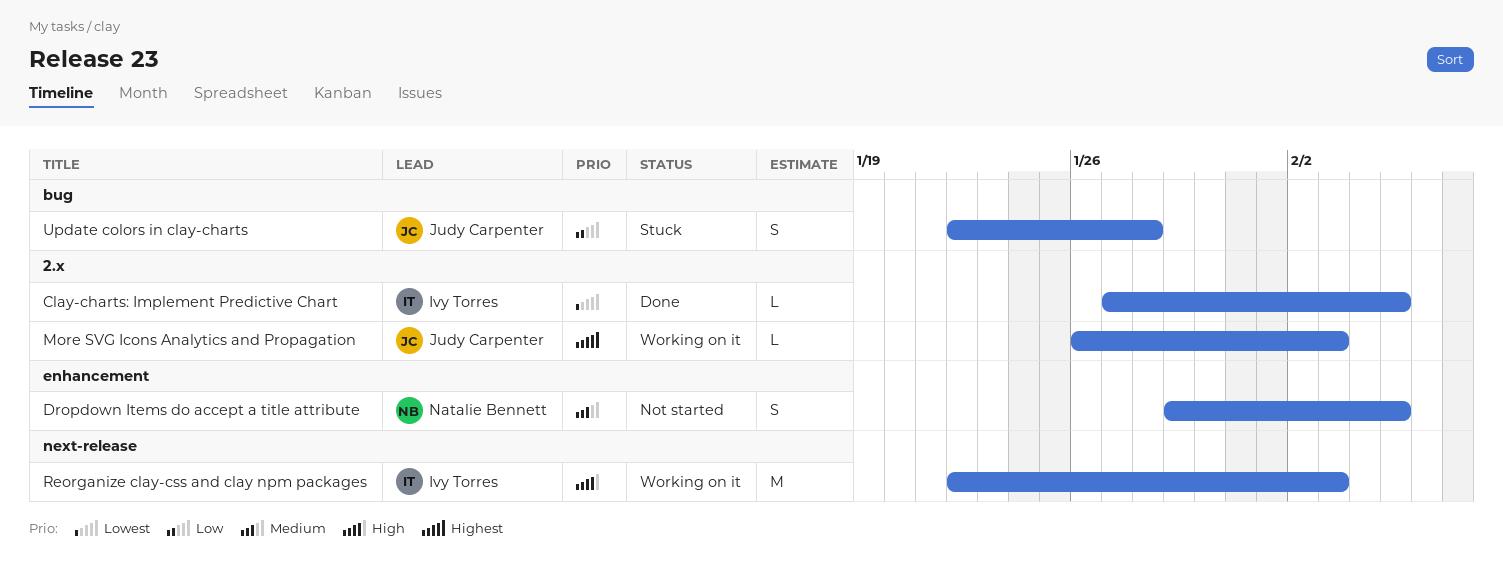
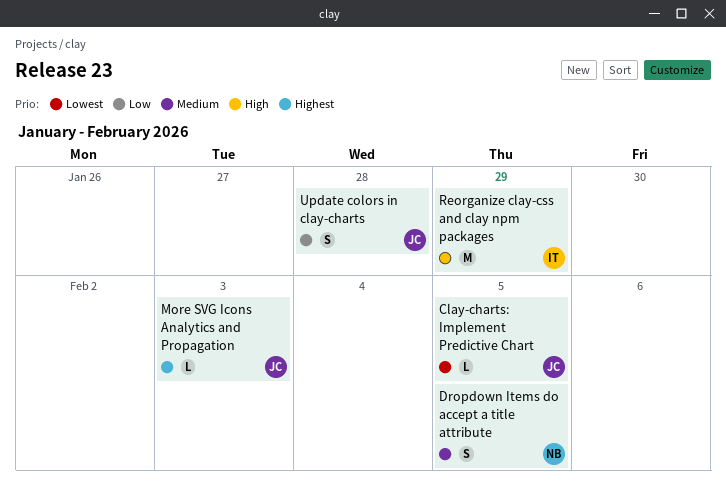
Clay-charts: Implement Predictive Chart, owner: Ivy Torres -> Judy Carpenter
Reorganize clay-css and clay npm packages, due: Feb 3 -> Jan 29

